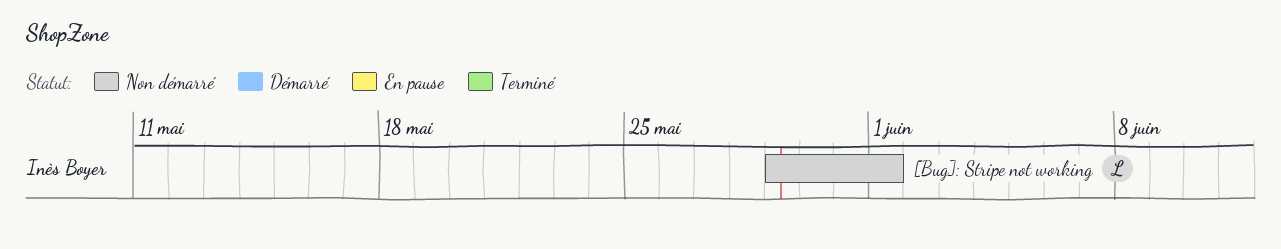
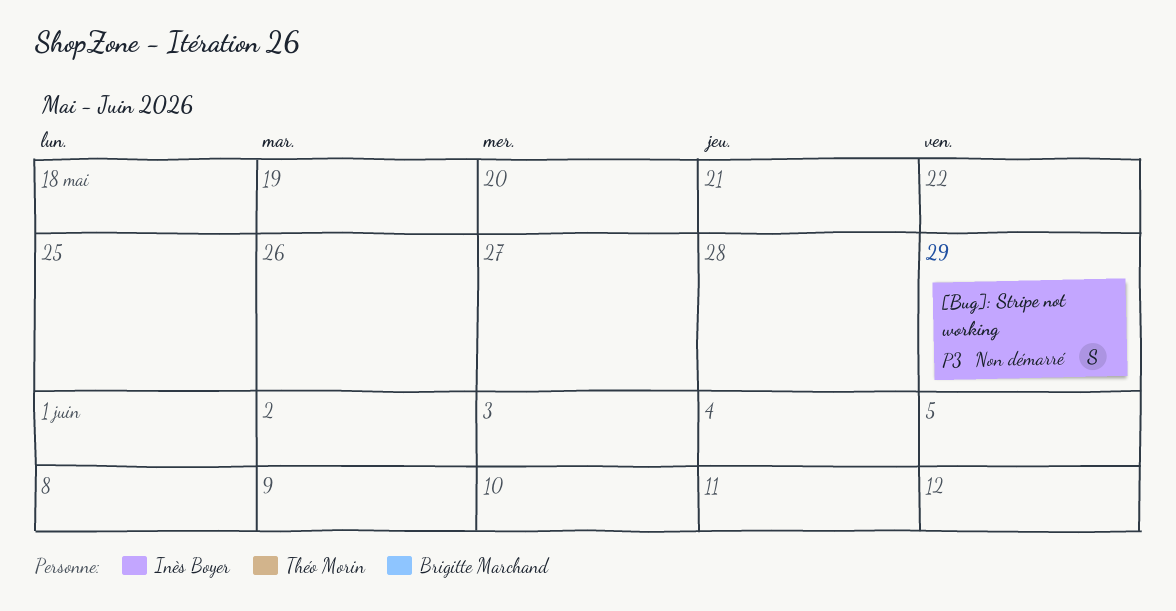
[Bug]: Stripe not working, estimate: L -> S
[Bug]: Stripe not working, due: Jun 1 -> May 29

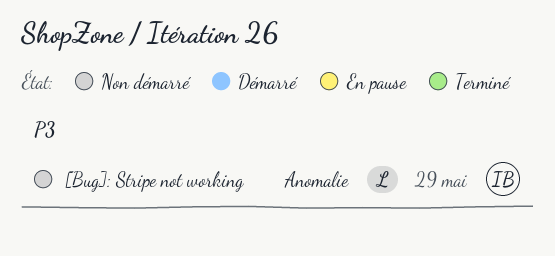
[Bug]: Stripe not working, estimate: S -> L

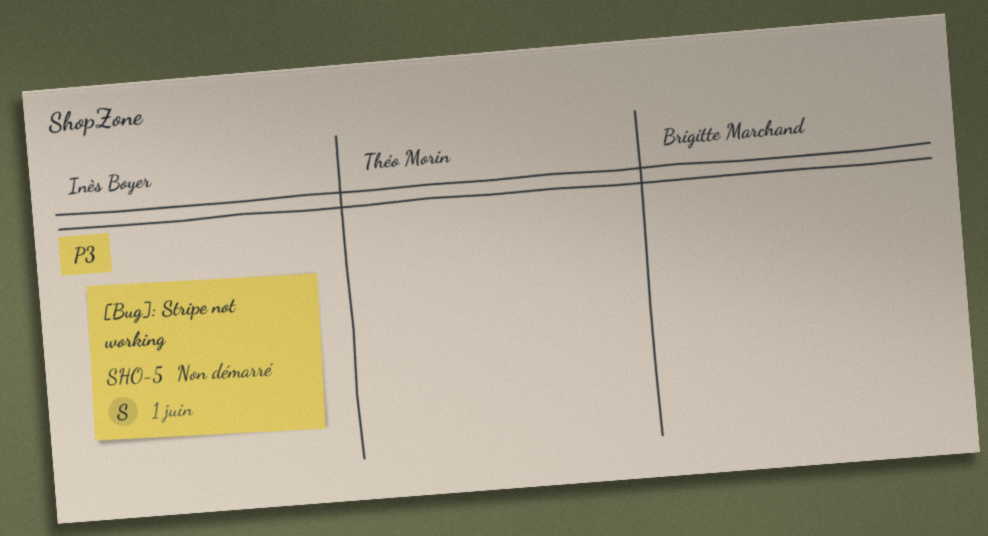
[Bug]: Stripe not working, estimate: L -> S
[Bug]: Stripe not working, due: May 29 -> Jun 1

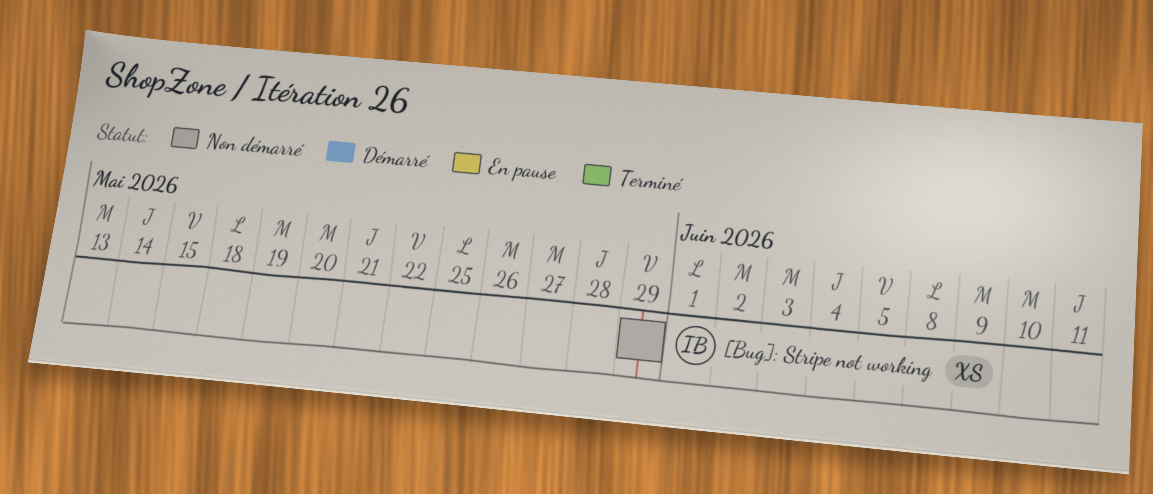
[Bug]: Stripe not working, estimate: S -> XS
[Bug]: Stripe not working, due: Jun 1 -> May 29

